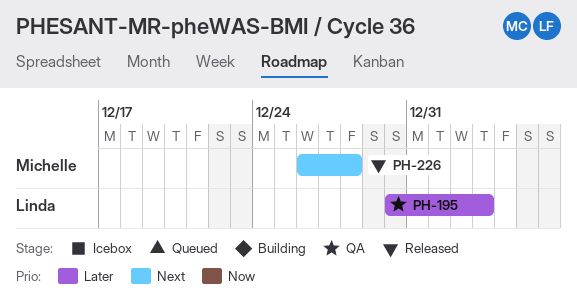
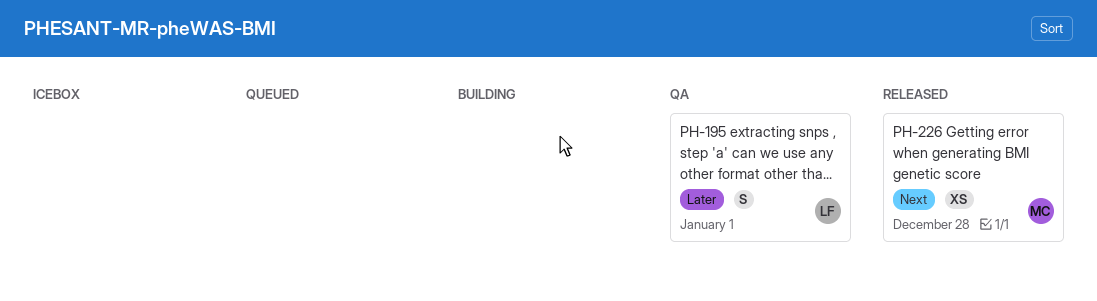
PH-195, due: Jan 3 -> Jan 1

